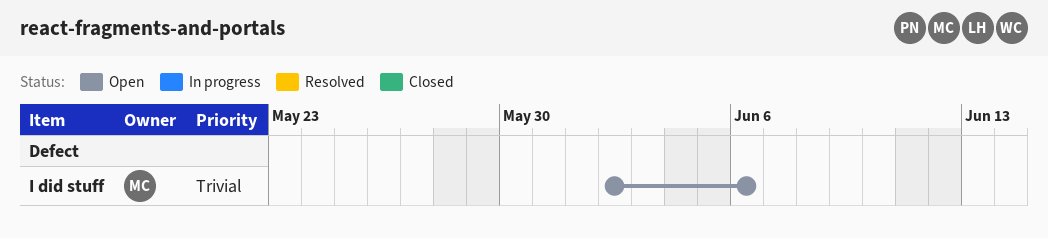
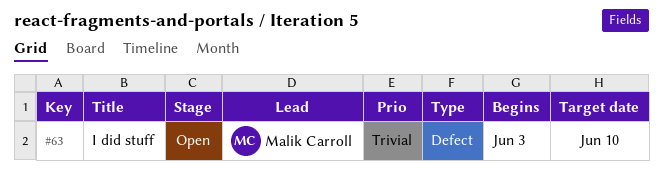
I did stuff, start: Jun 2 -> Jun 3
I did stuff, due: Jun 6 -> Jun 10

